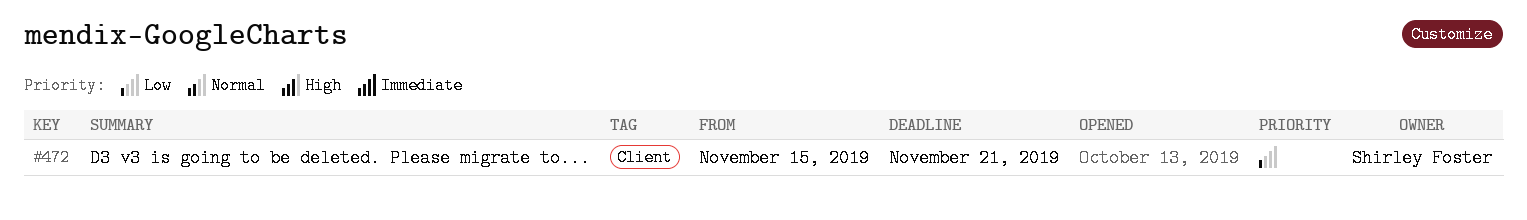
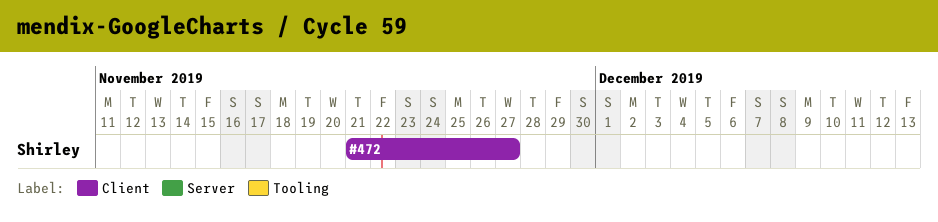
#472, start: Nov 15 -> Nov 21
#472, due: Nov 21 -> Nov 27

